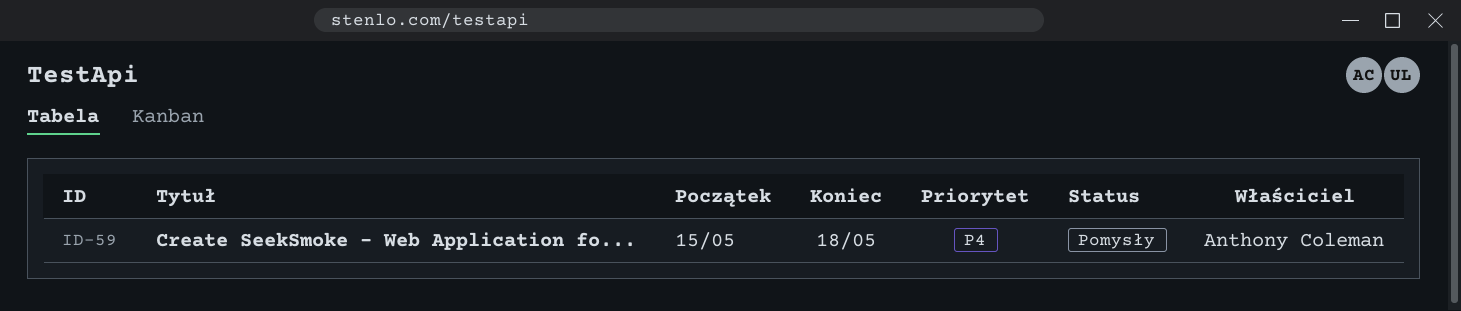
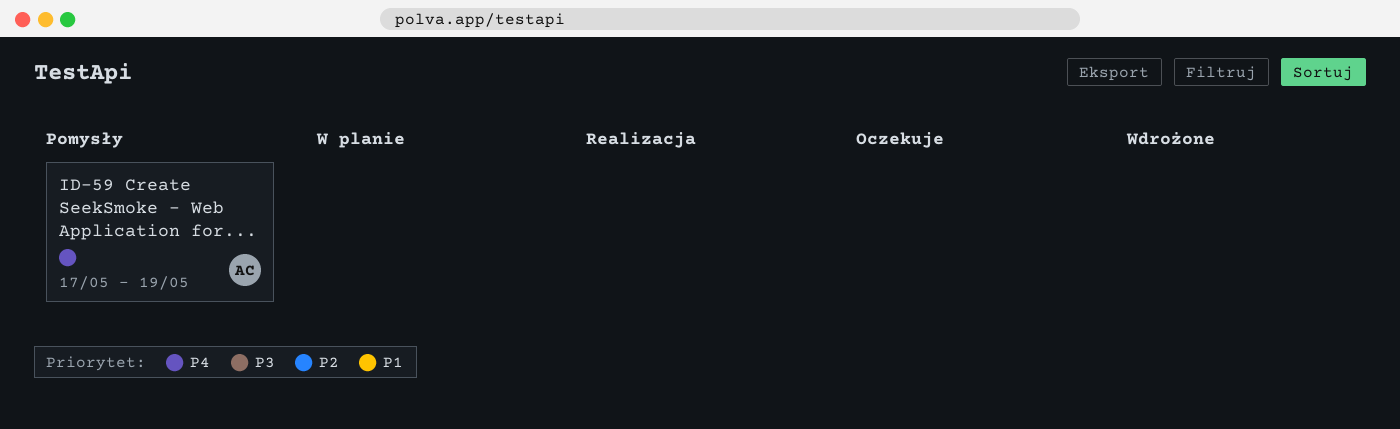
ID-59, start: May 15 -> May 17
ID-59, due: May 18 -> May 19

